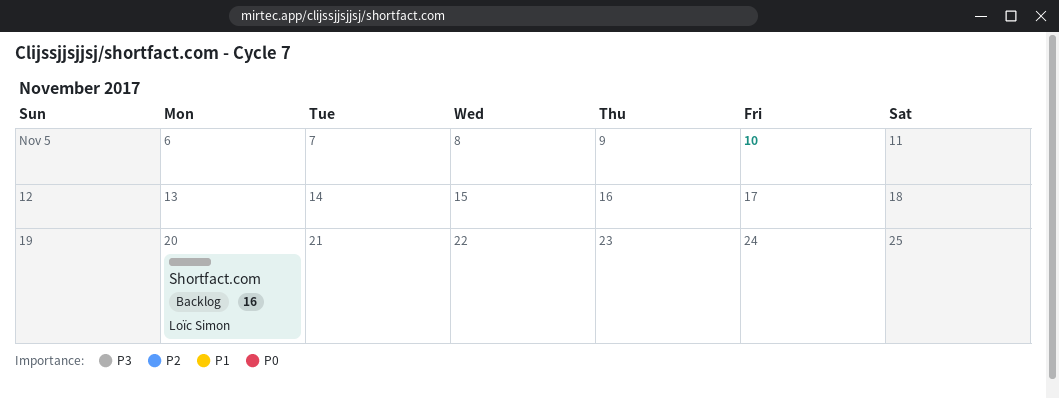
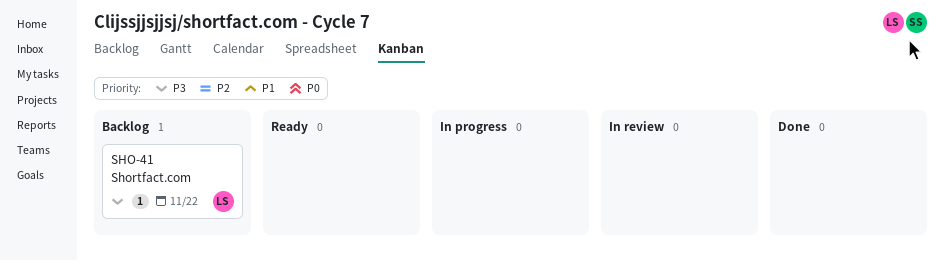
Shortfact.com, estimate: 16 -> 1
Shortfact.com, due: Nov 20 -> Nov 22

